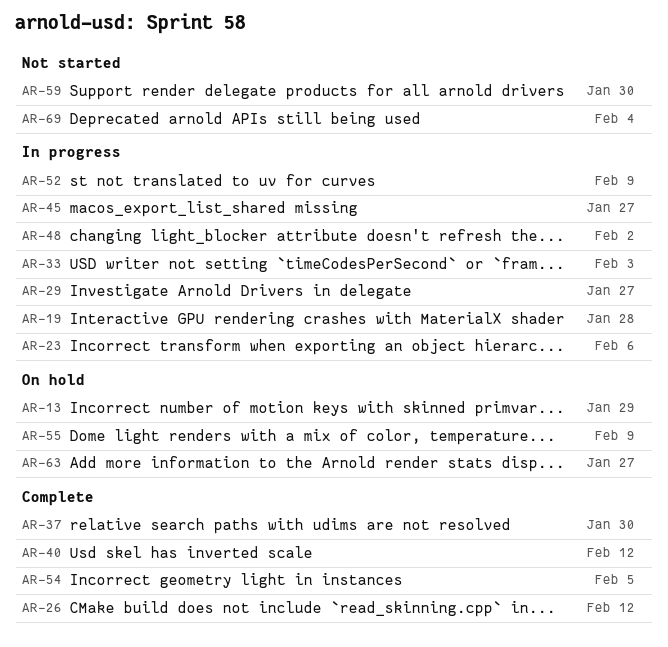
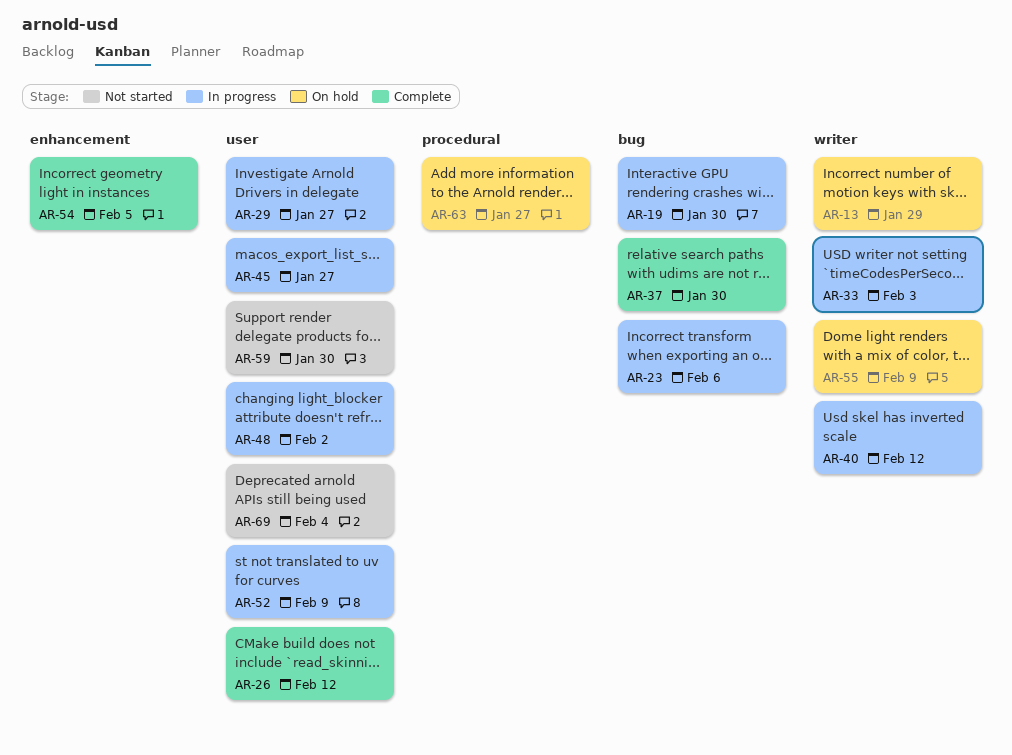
AR-19, due: Jan 28 -> Jan 30
AR-40, status: Complete -> In progress

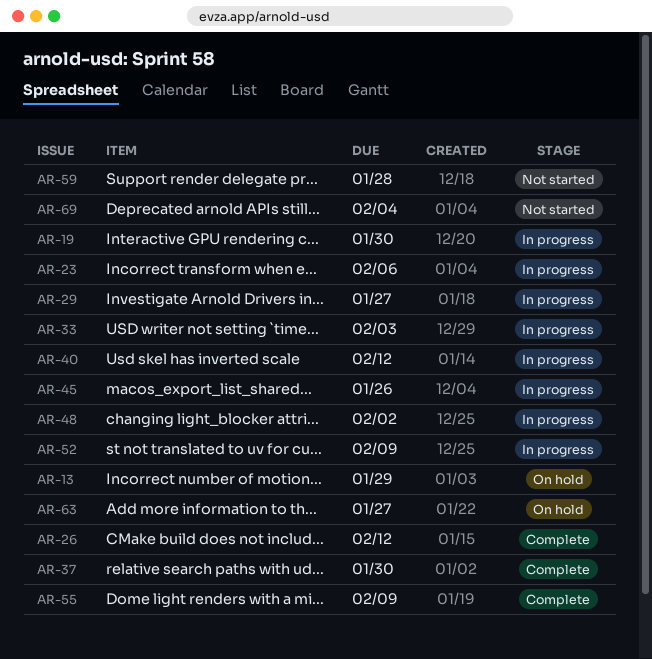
AR-45, due: Jan 27 -> Jan 26
AR-54: present -> none
AR-55, status: On hold -> Complete
AR-59, due: Jan 30 -> Jan 28

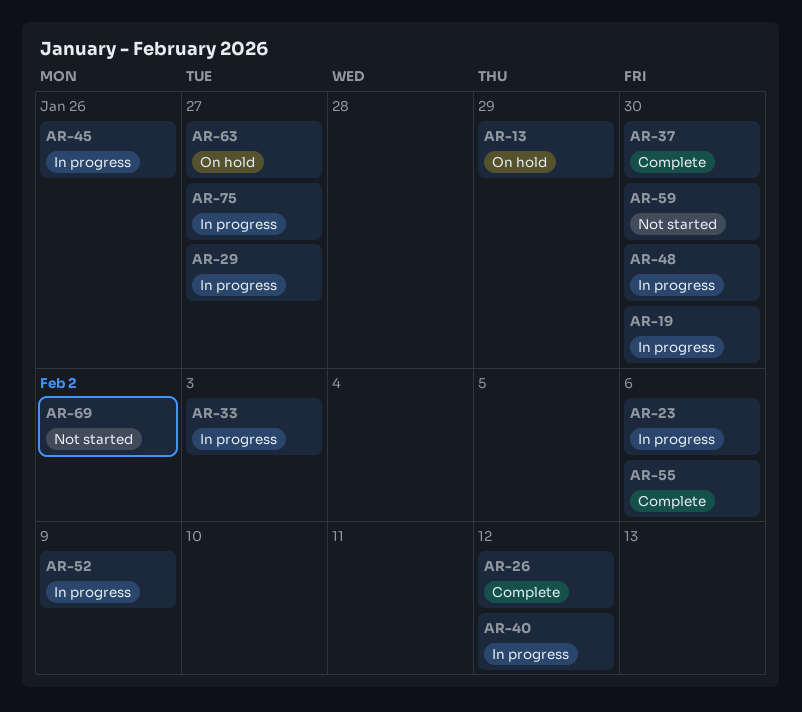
AR-48, due: Feb 2 -> Jan 30
AR-55, due: Feb 9 -> Feb 6
AR-59, due: Jan 28 -> Jan 30
AR-69, due: Feb 4 -> Feb 2
AR-75: none -> present

